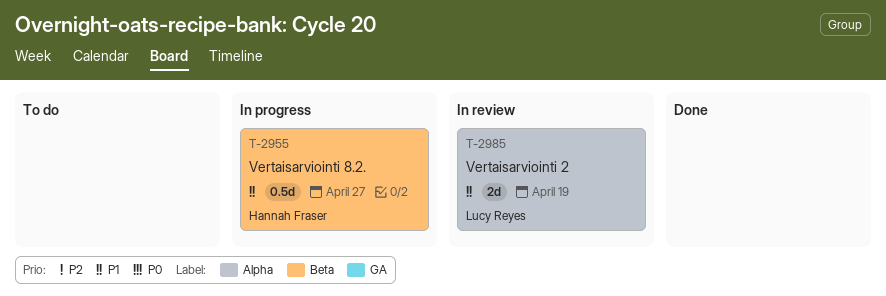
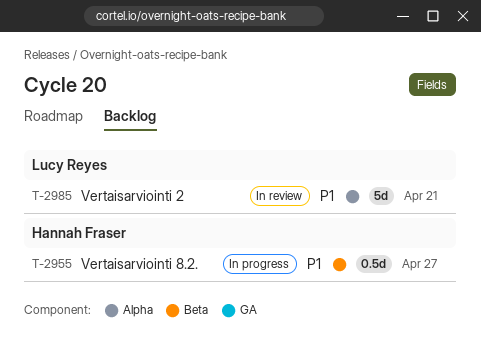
T-2985, estimate: 2d -> 5d
T-2985, due: Apr 19 -> Apr 21

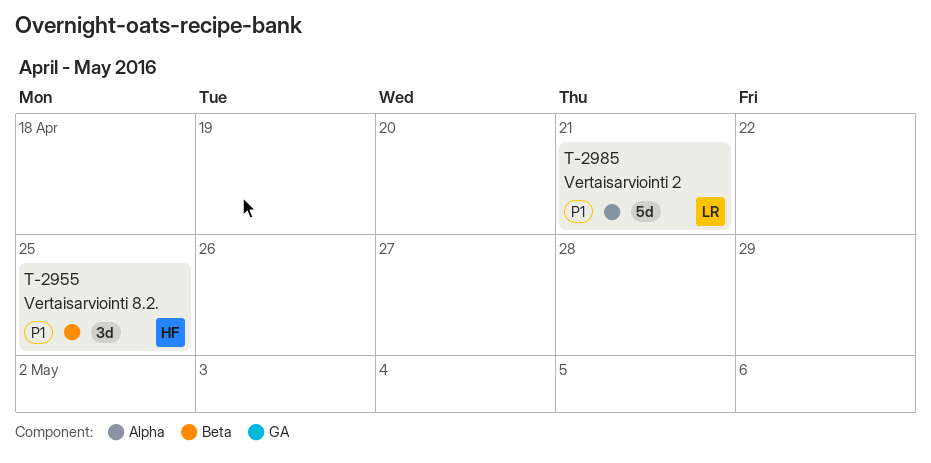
T-2955, estimate: 0.5d -> 3d
T-2955, due: Apr 27 -> Apr 25

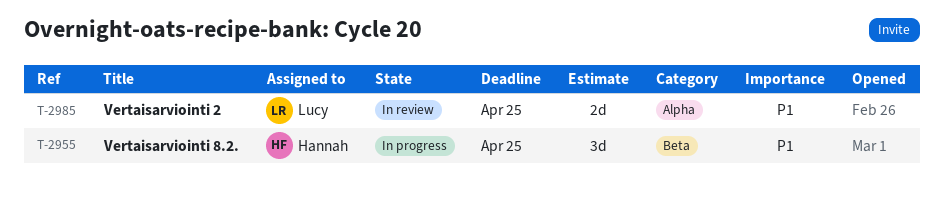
T-2985, estimate: 5d -> 2d
T-2985, due: Apr 21 -> Apr 25

